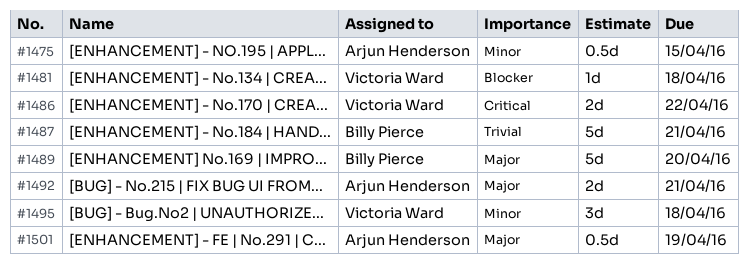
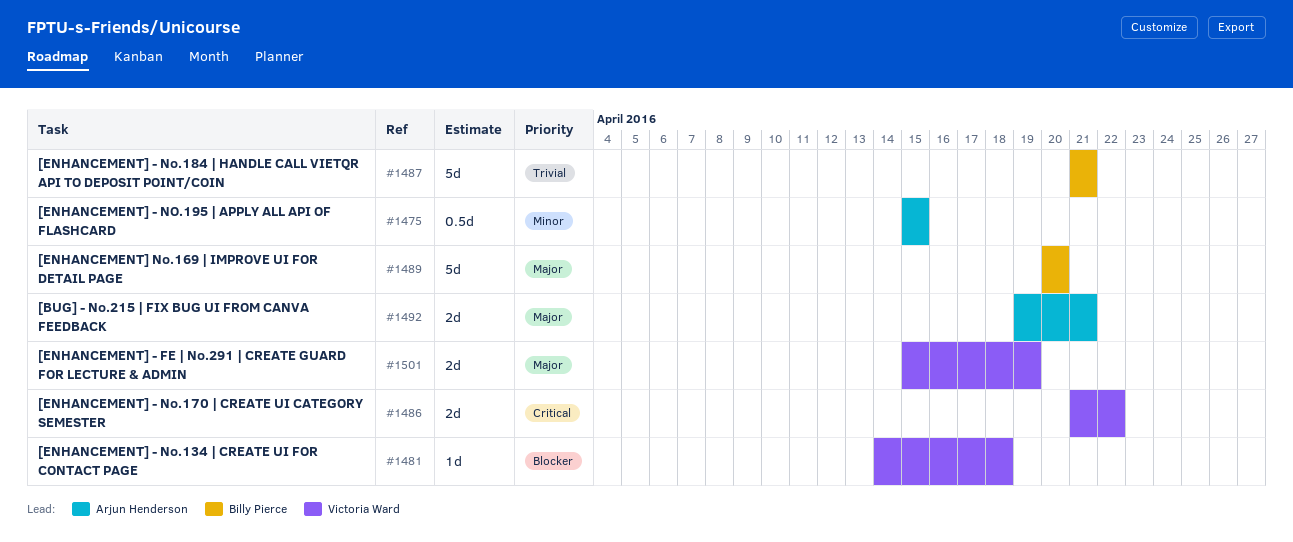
#1495: present -> none
#1501, owner: Arjun Henderson -> Victoria Ward
#1501, estimate: 0.5d -> 2d

